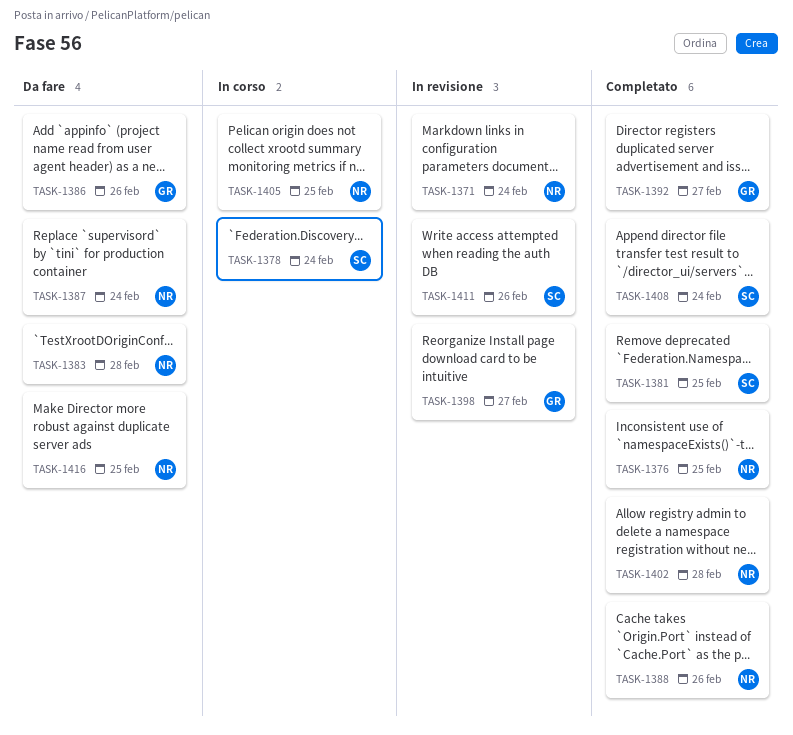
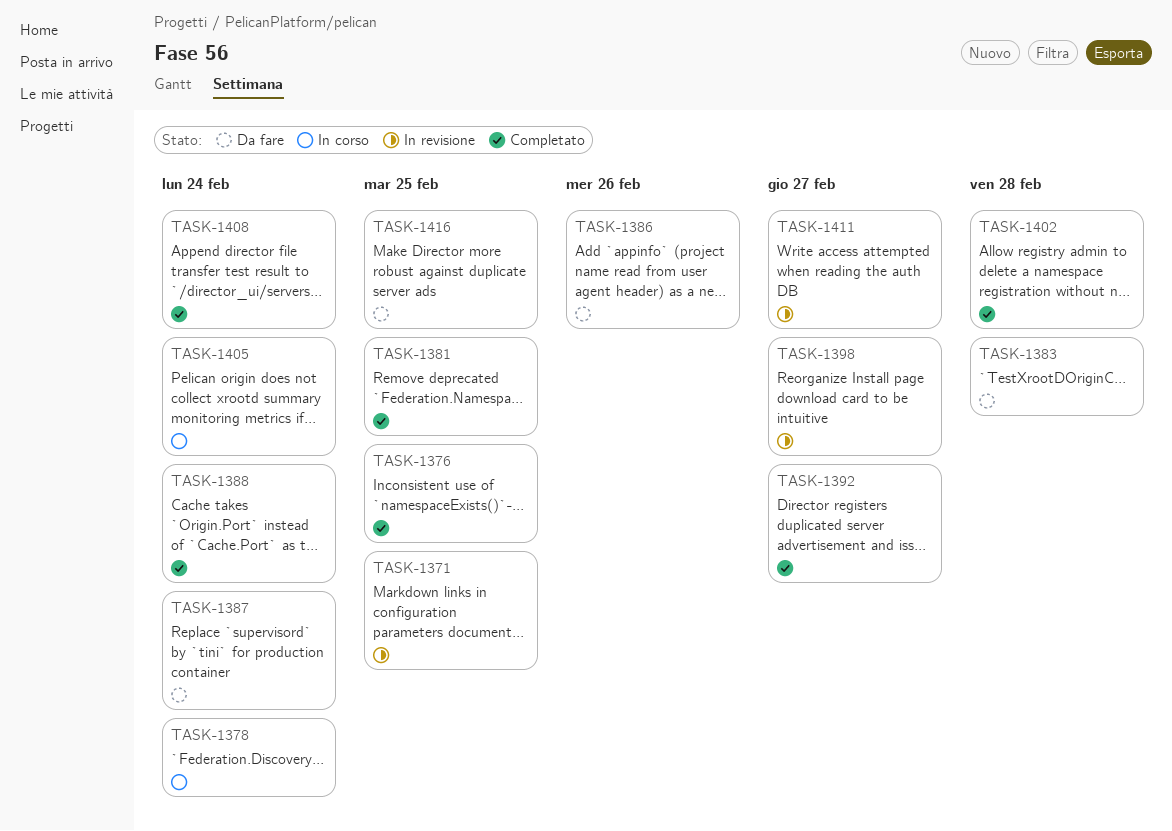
TASK-1371, due: Feb 24 -> Feb 25
TASK-1388, due: Feb 26 -> Feb 24
TASK-1405, due: Feb 25 -> Feb 24
TASK-1411, due: Feb 26 -> Feb 27

